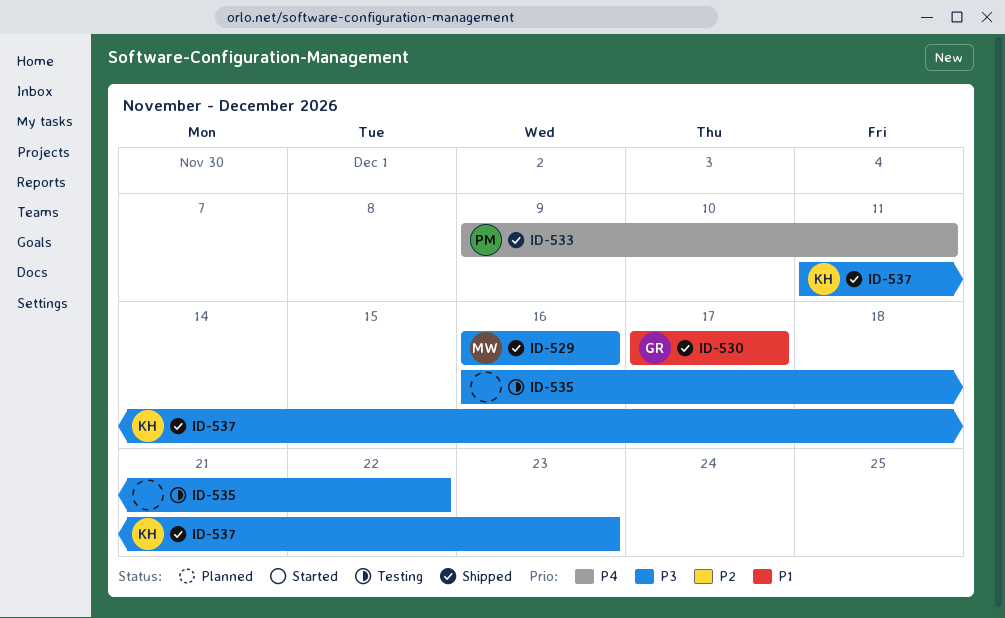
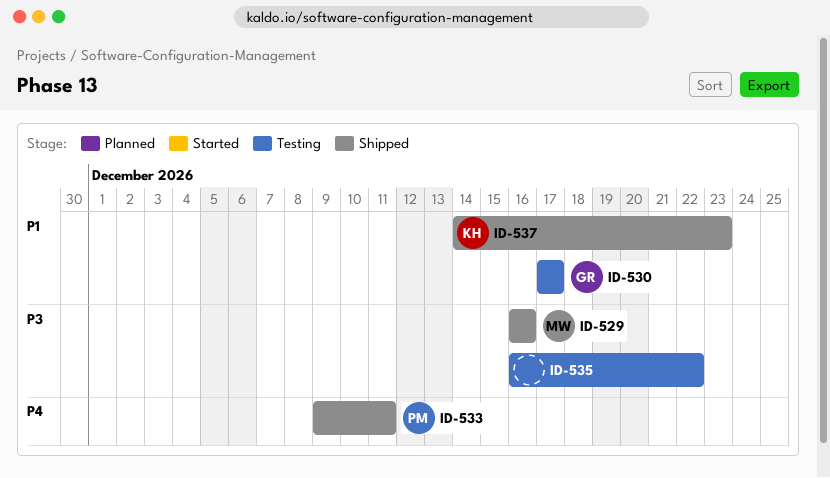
ID-530, status: Shipped -> Testing
ID-537, priority: P3 -> P1
ID-537, start: Dec 11 -> Dec 14

